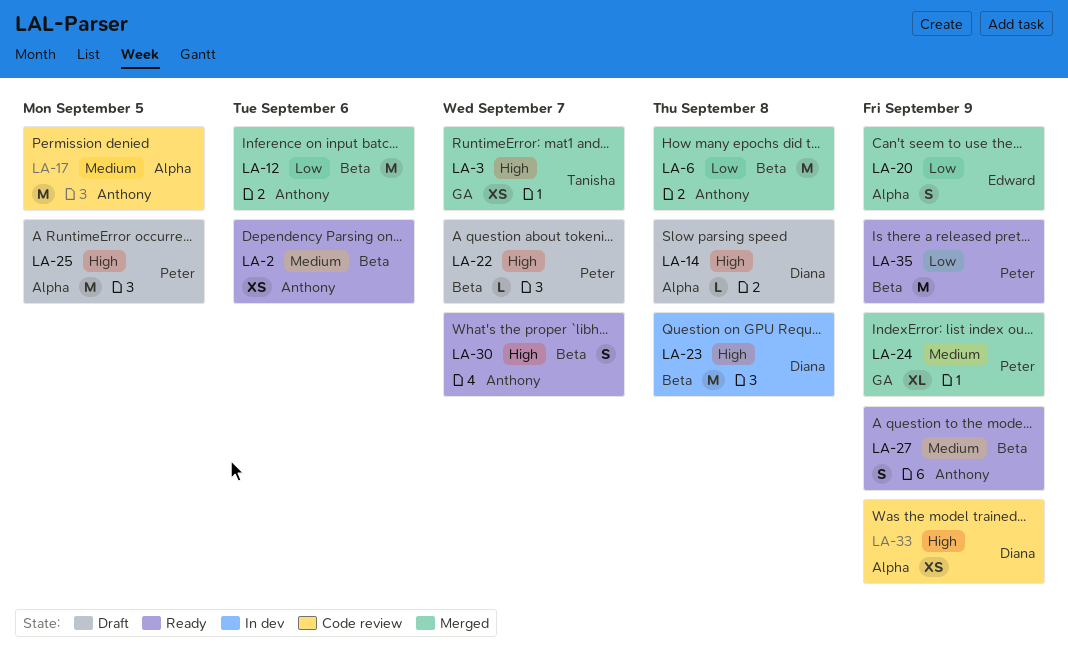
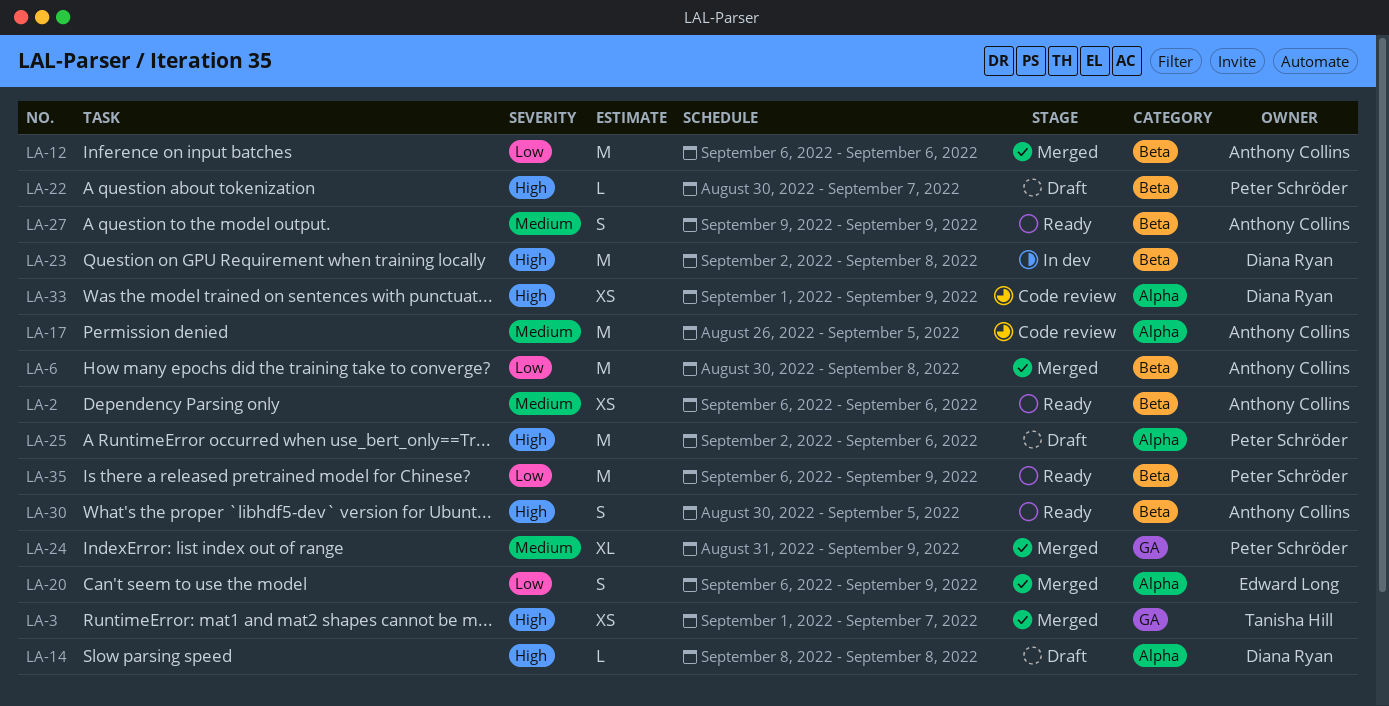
LA-25, due: Sep 5 -> Sep 6
LA-30, due: Sep 7 -> Sep 5

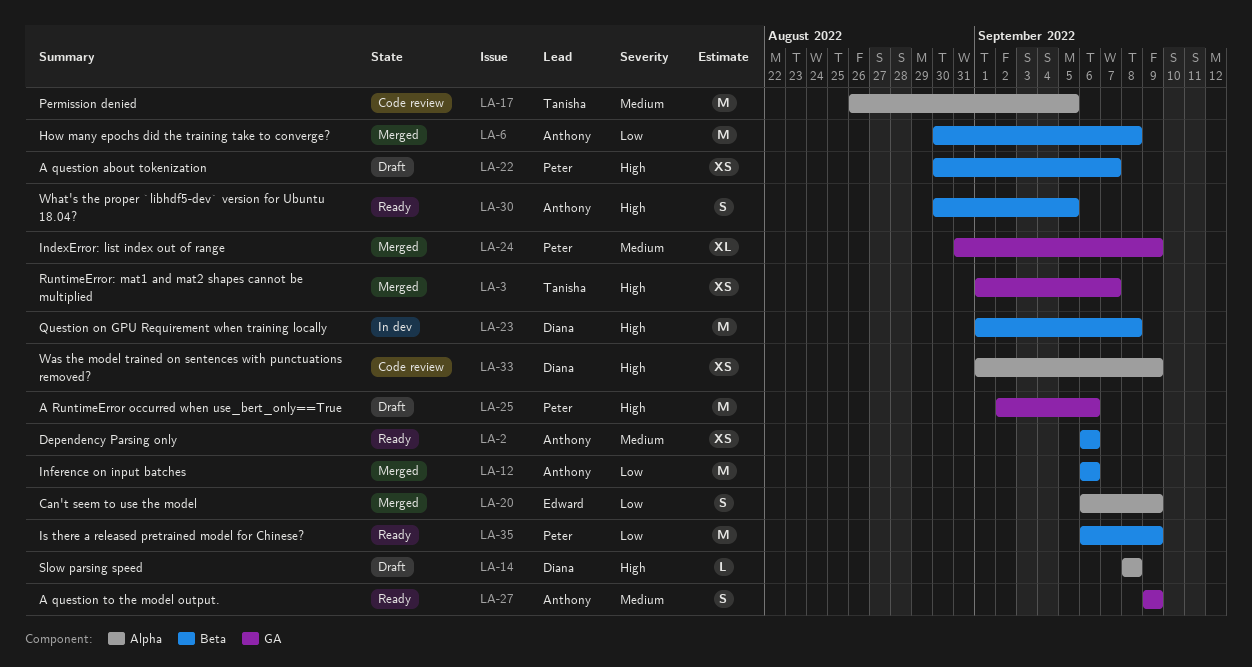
LA-17, owner: Anthony Collins -> Tanisha Hill
LA-22, estimate: L -> XS
LA-23, start: Sep 2 -> Sep 1
LA-25, label: Alpha -> GA
LA-27, label: Beta -> GA

